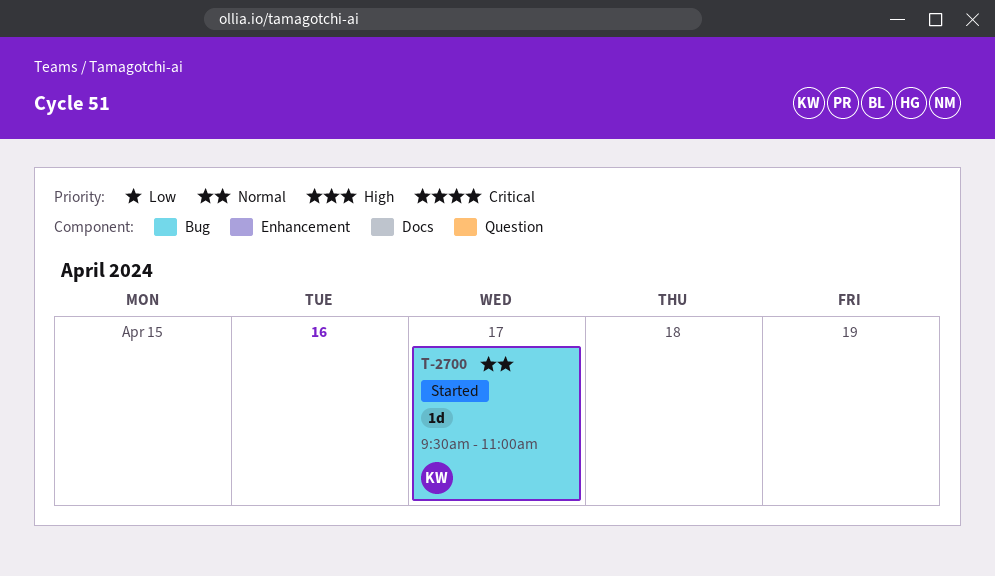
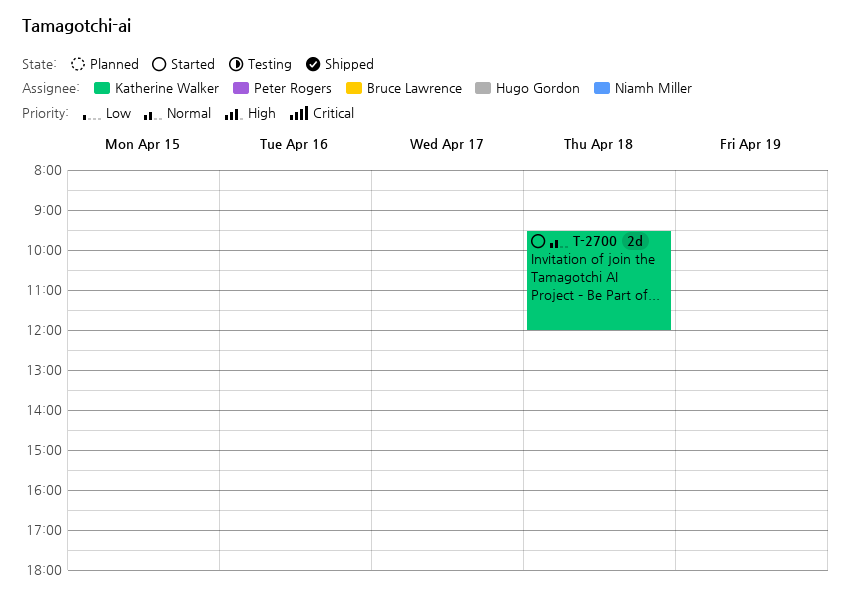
T-2700, estimate: 1d -> 2d
T-2700, day: Apr 17 -> Apr 18
T-2700, ends: 11:00 -> 12:00

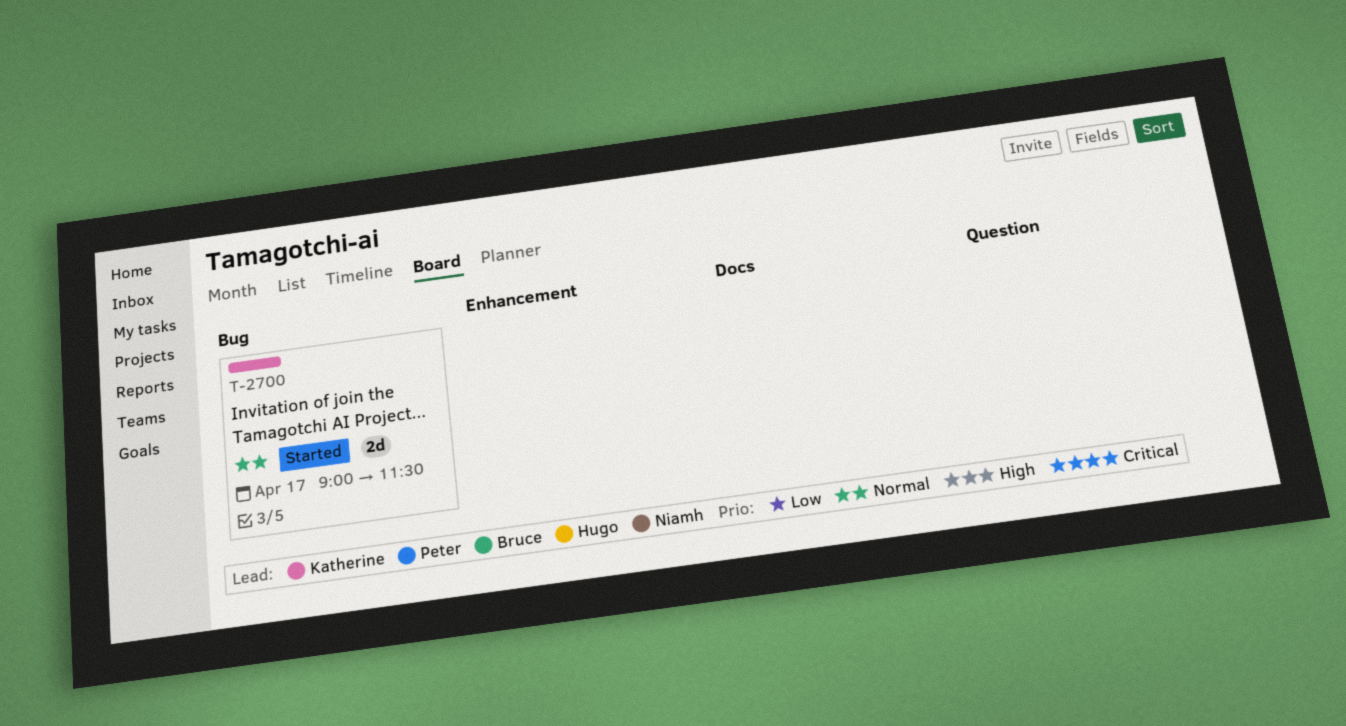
T-2700, day: Apr 18 -> Apr 17
T-2700, begins: 09:30 -> 09:00
T-2700, ends: 12:00 -> 11:30

